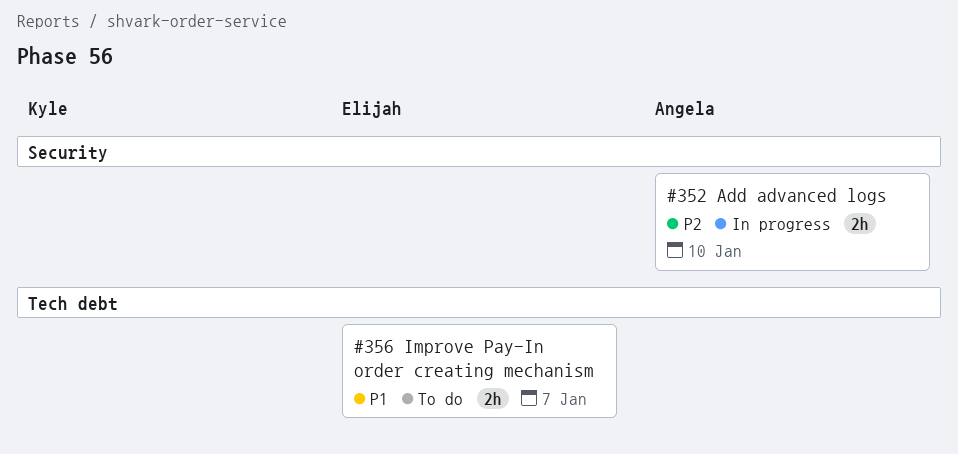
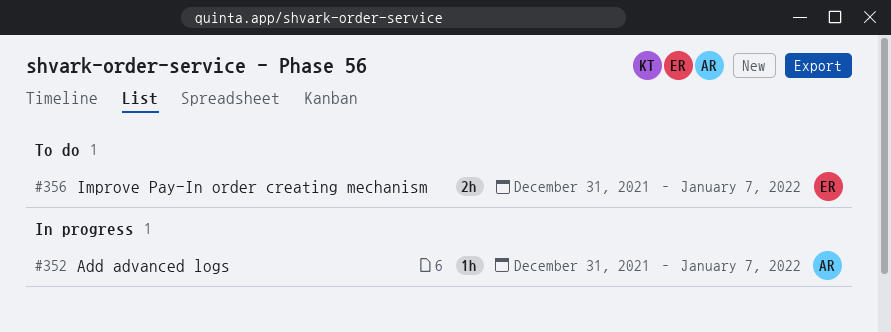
#352, estimate: 2h -> 1h
#352, due: Jan 10 -> Jan 7

